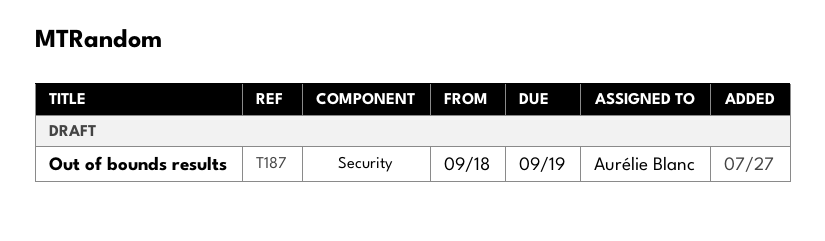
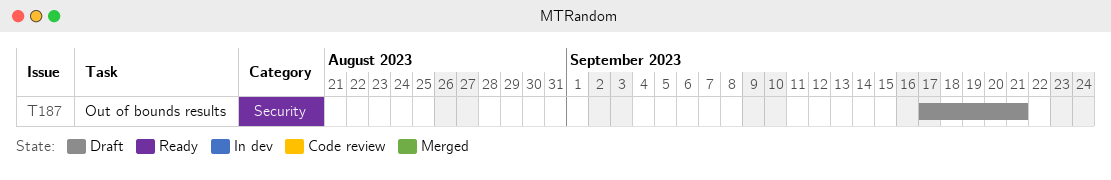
T187, start: Sep 18 -> Sep 17
T187, due: Sep 19 -> Sep 21

